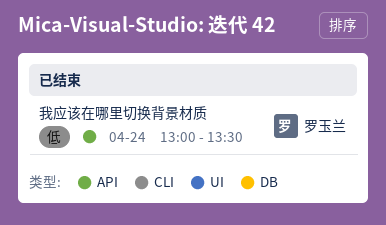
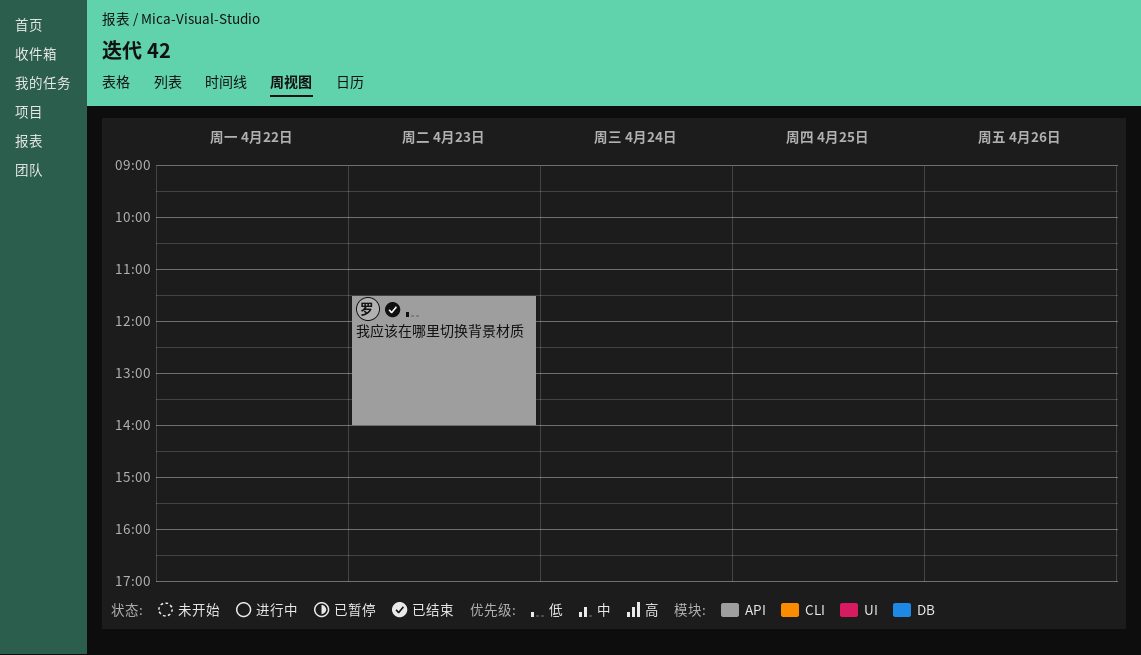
我应该在哪里切换背景材质, day: Apr 24 -> Apr 23
我应该在哪里切换背景材质, begins: 13:00 -> 11:30
我应该在哪里切换背景材质, ends: 13:30 -> 14:00

